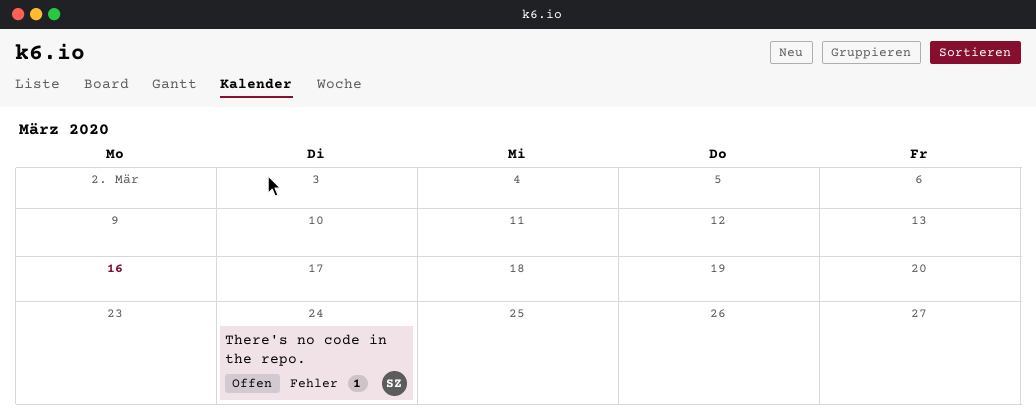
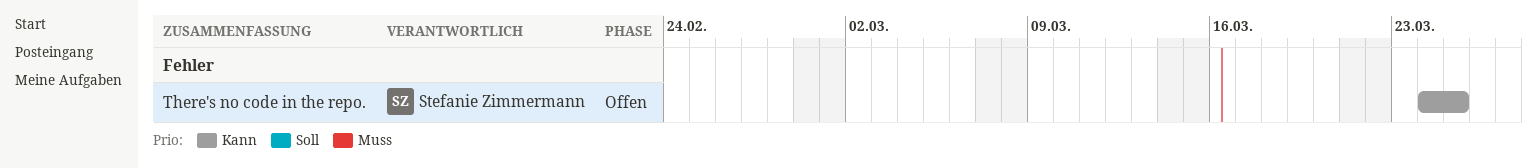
There's no code in the repo., due: Mar 24 -> Mar 25

